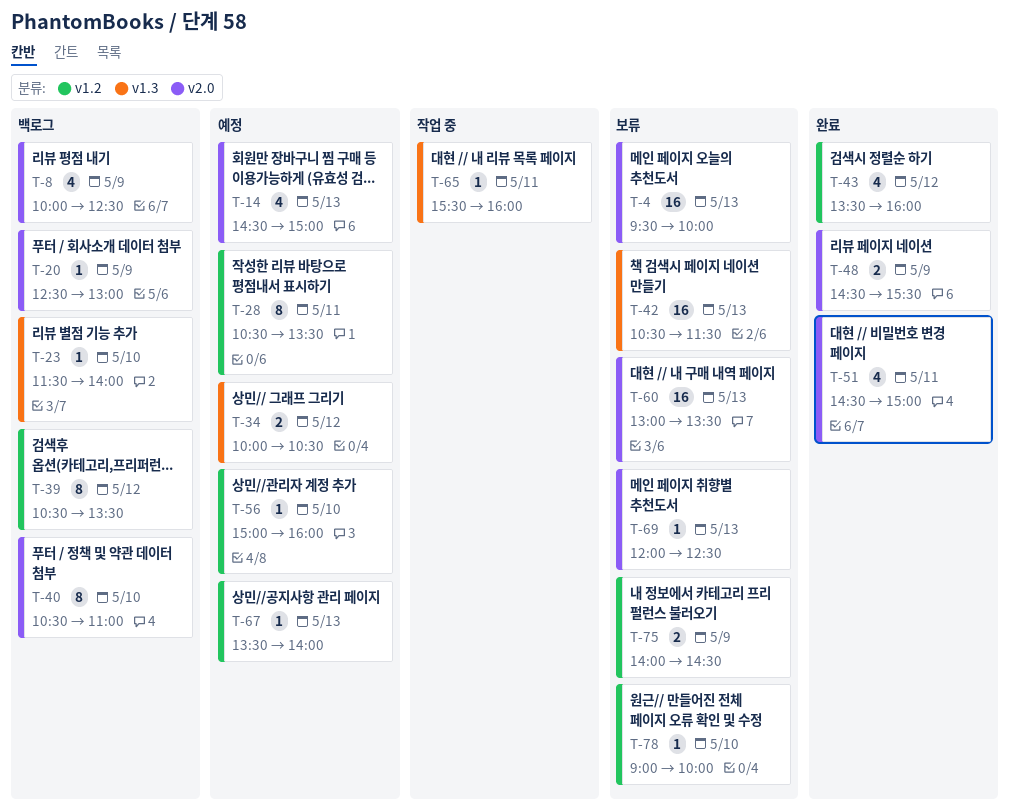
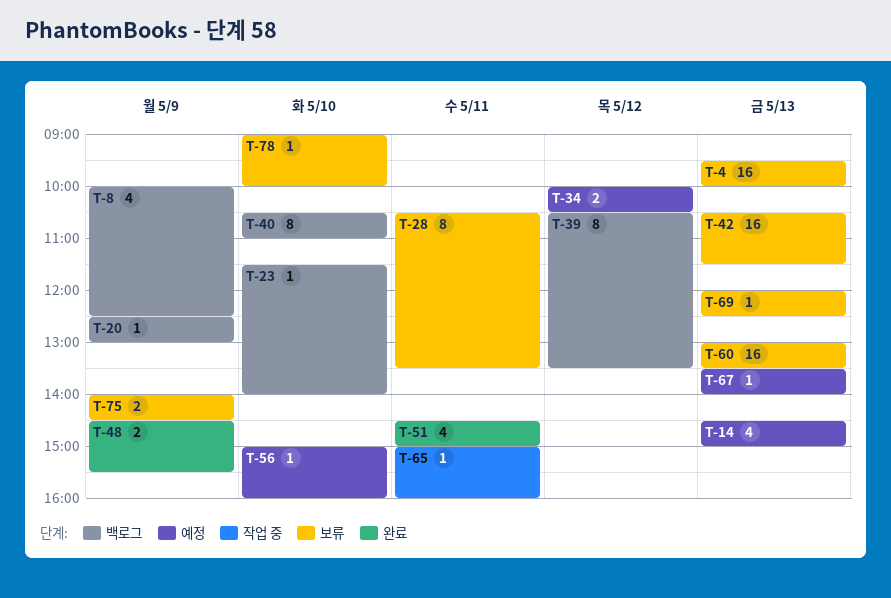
T-28, status: 예정 -> 보류
T-43: present -> none
T-65, begins: 15:30 -> 15:00

